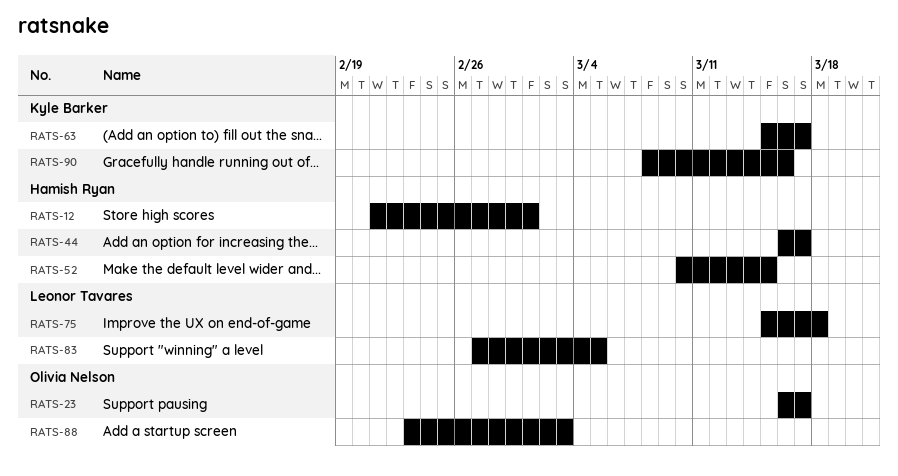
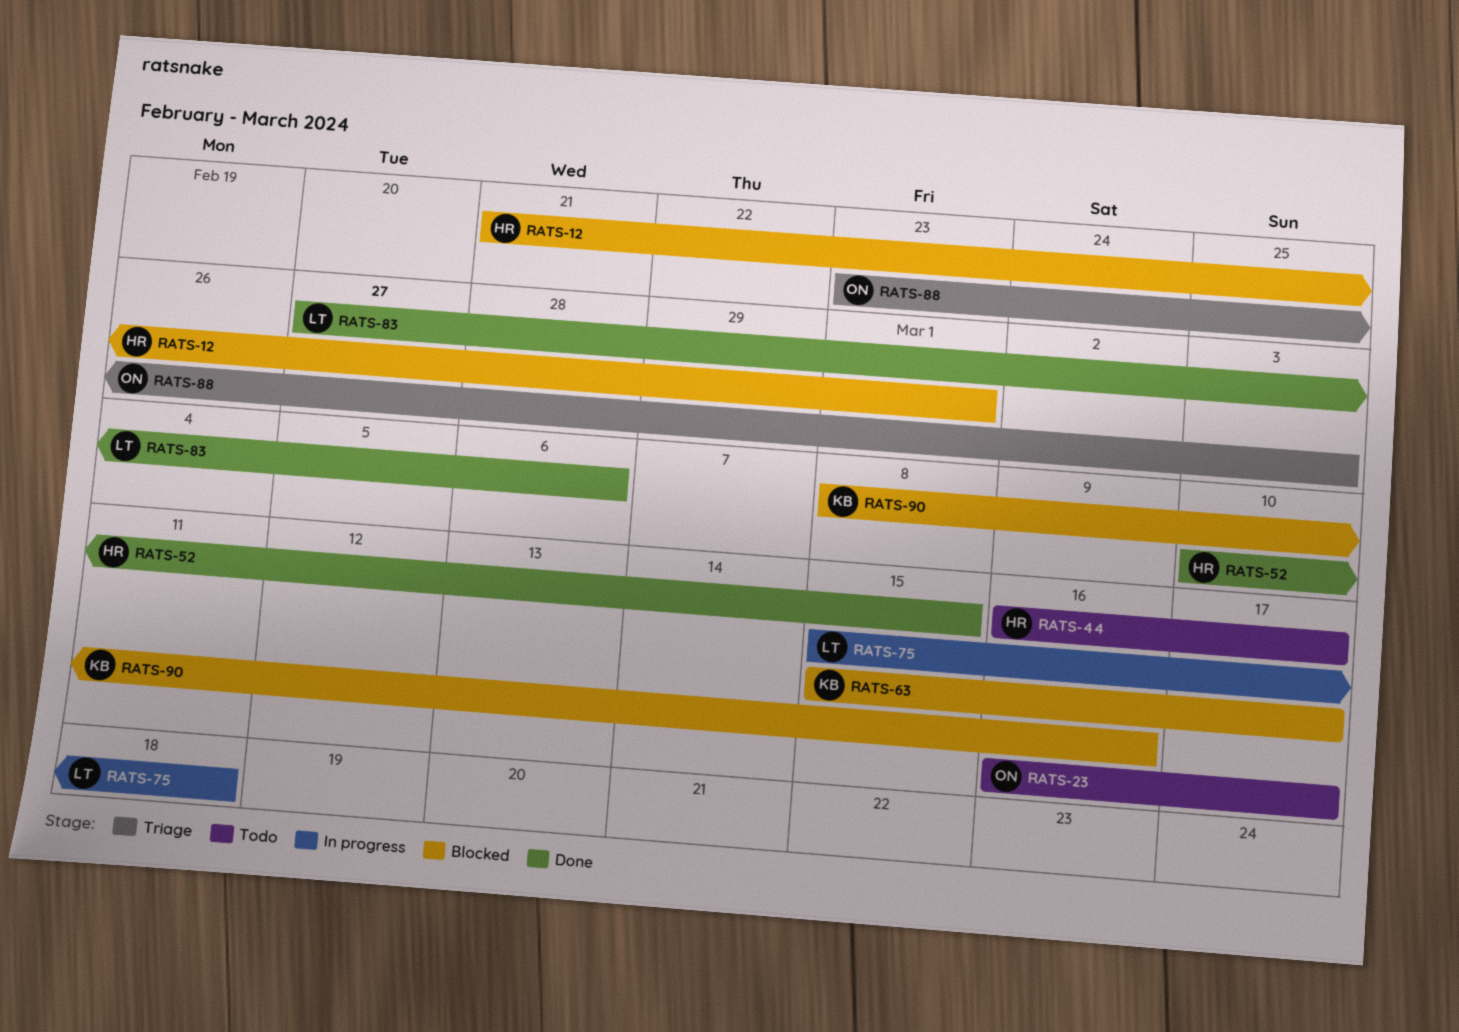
RATS-83, due: Mar 5 -> Mar 6

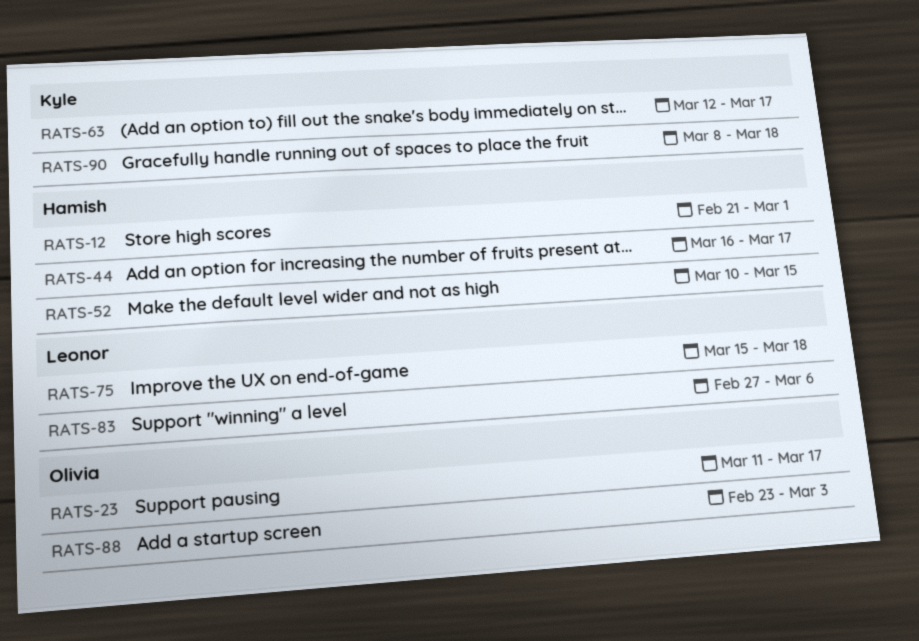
RATS-23, start: Mar 16 -> Mar 11
RATS-63, start: Mar 15 -> Mar 12
RATS-90, due: Mar 16 -> Mar 18

